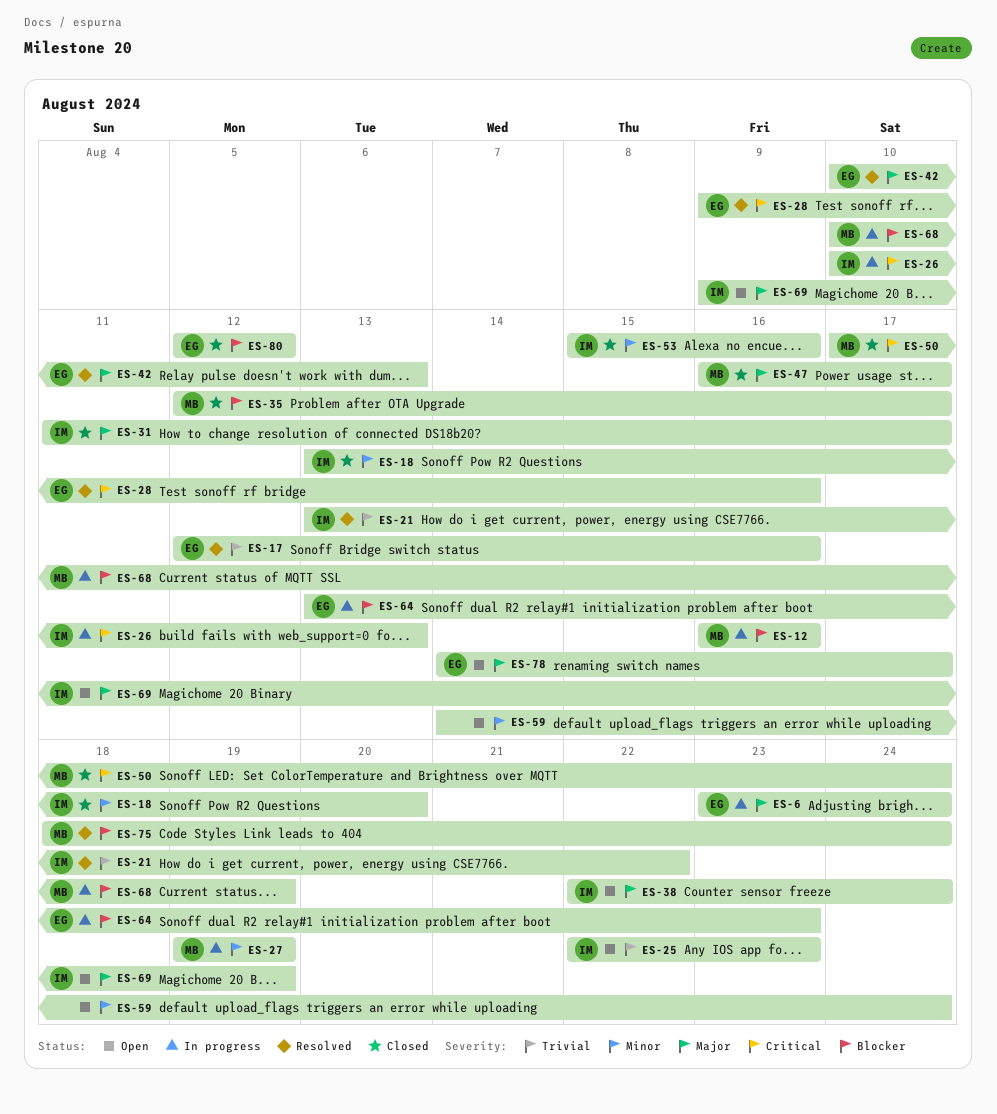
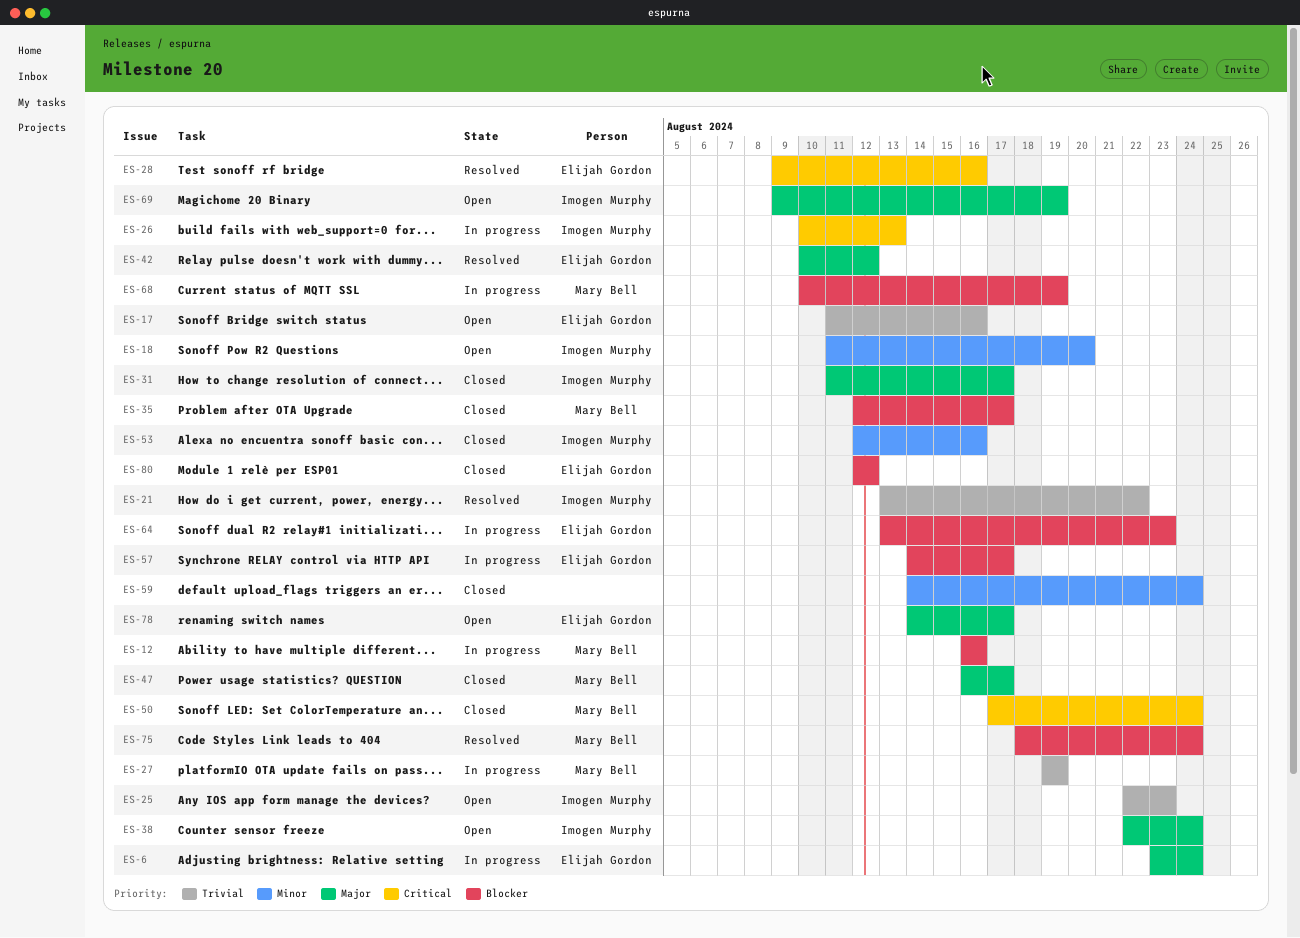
ES-17, status: Resolved -> Open
ES-17, start: Aug 12 -> Aug 11
ES-18, status: Closed -> Open
ES-18, start: Aug 13 -> Aug 11
ES-27, priority: Minor -> Trivial
ES-42, due: Aug 13 -> Aug 12
ES-53, start: Aug 15 -> Aug 12
ES-57: none -> present
ES-59, status: Open -> Closed

